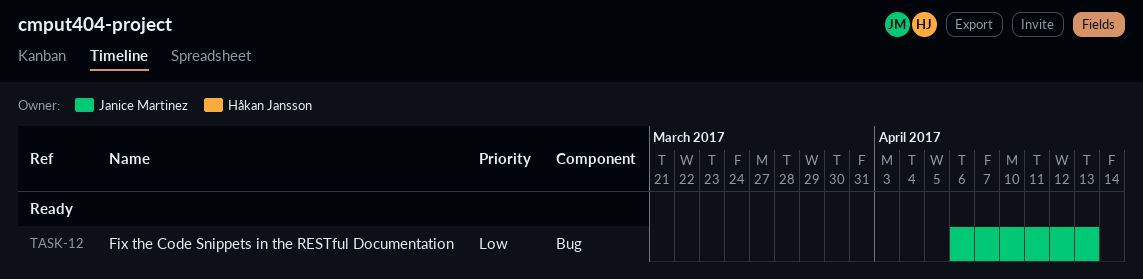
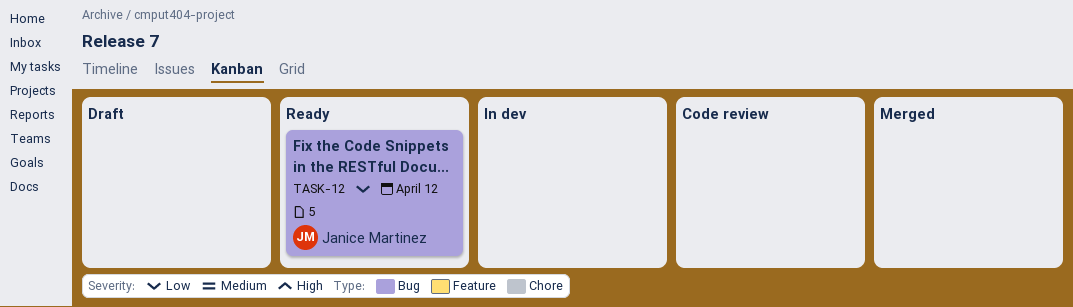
TASK-12, due: Apr 13 -> Apr 12

